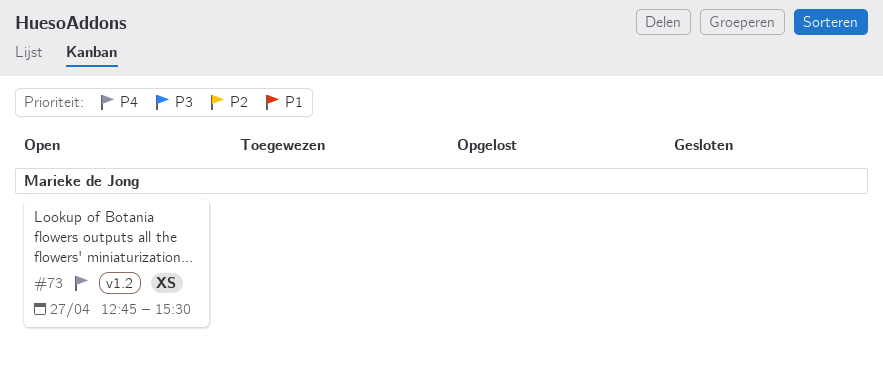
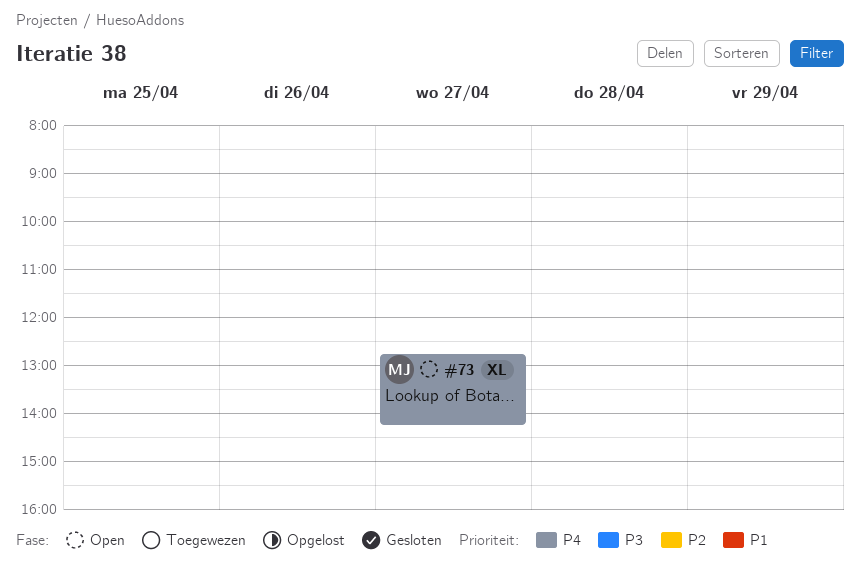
#73, estimate: XS -> XL
#73, ends: 15:30 -> 14:15

